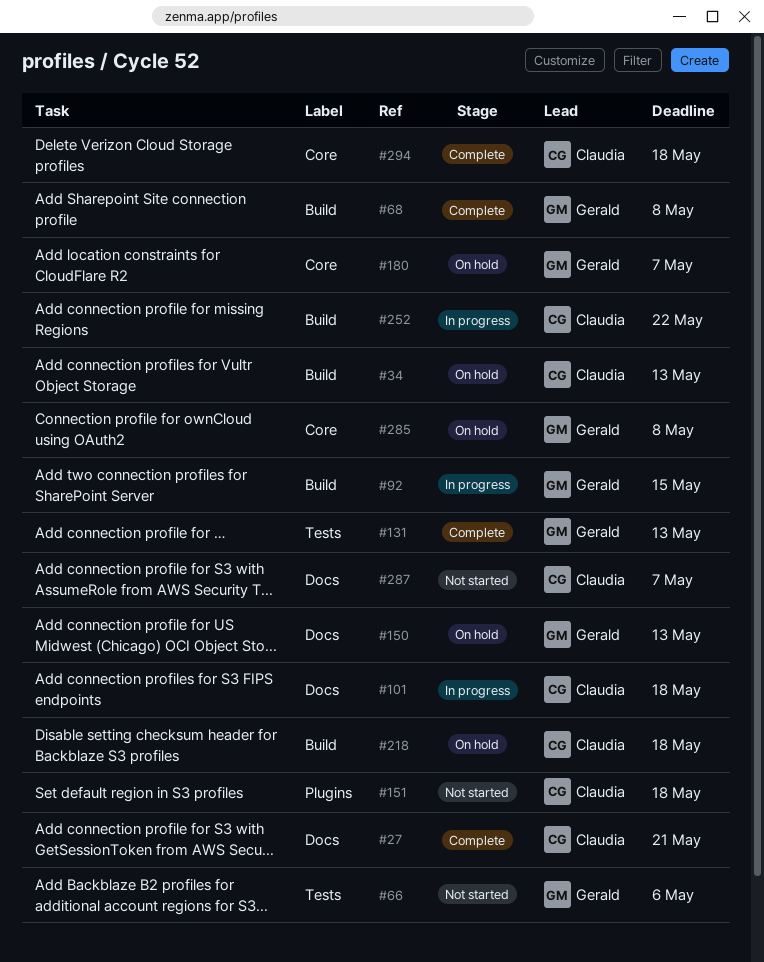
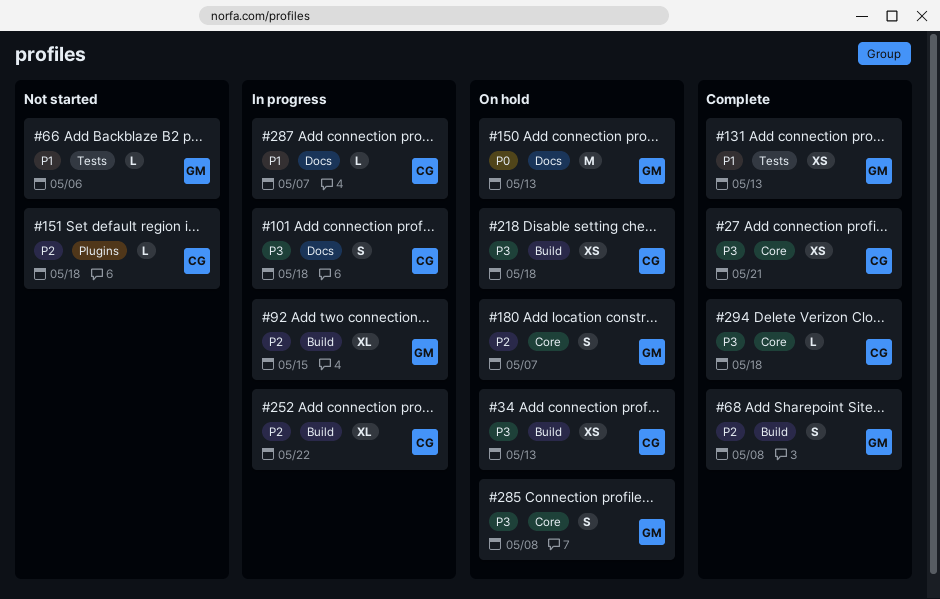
#27, label: Docs -> Core
#287, status: Not started -> In progress

